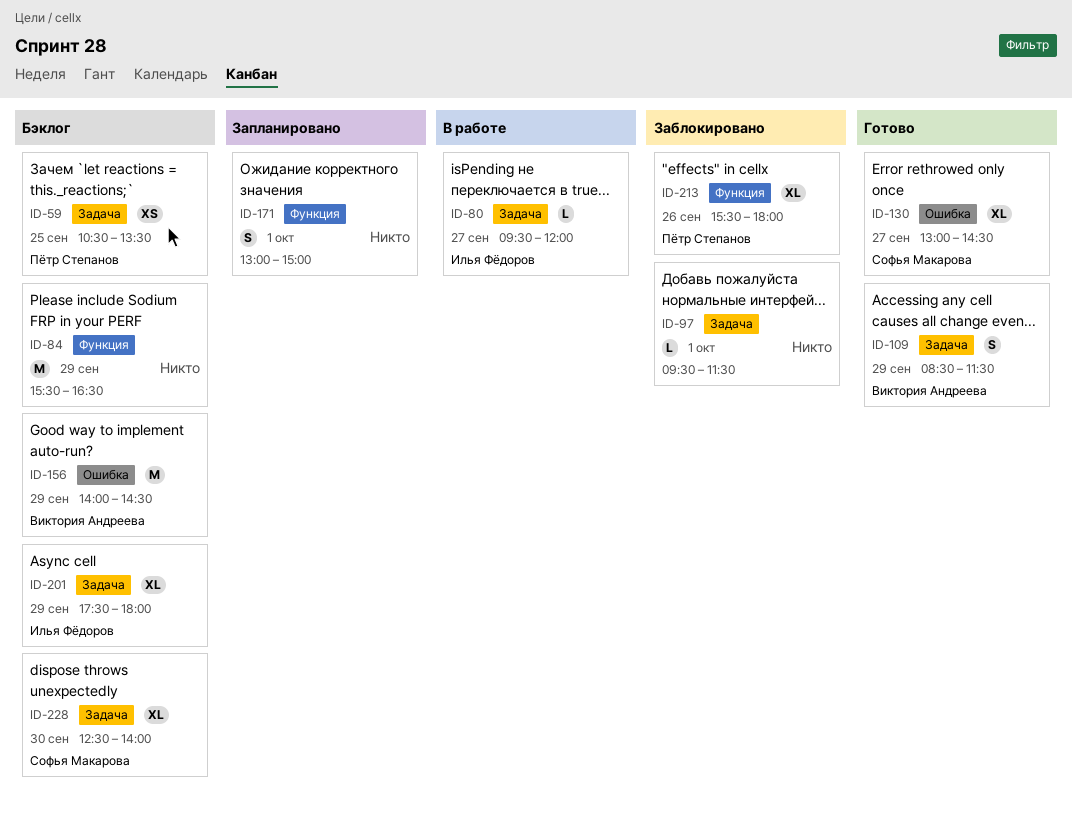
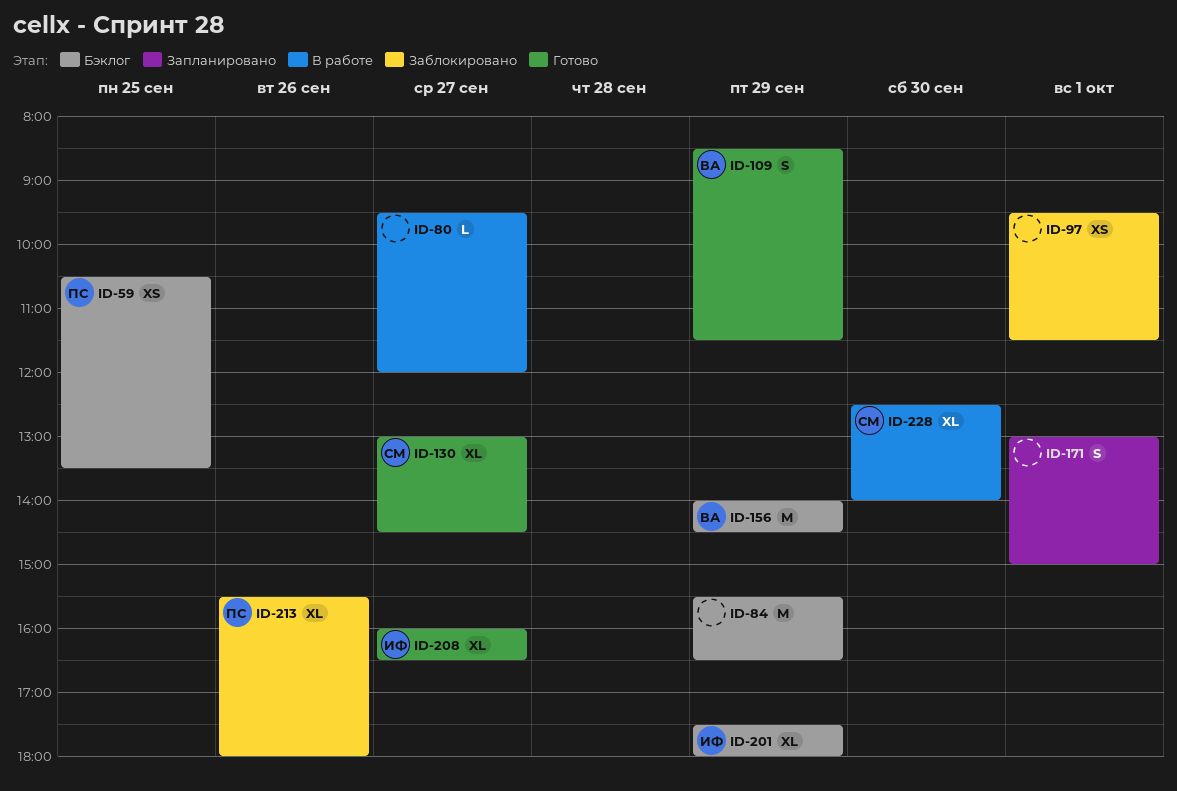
ID-80, owner: Илья Фёдоров -> none
ID-97, estimate: L -> XS
ID-208: none -> present
ID-228, status: Бэклог -> В работе

